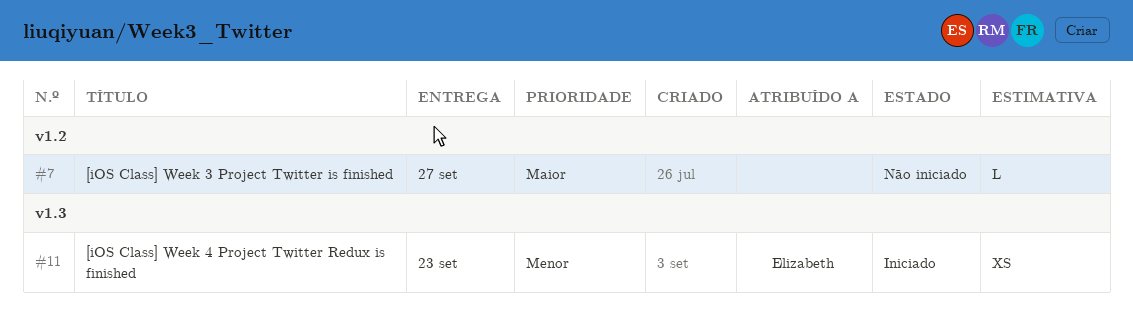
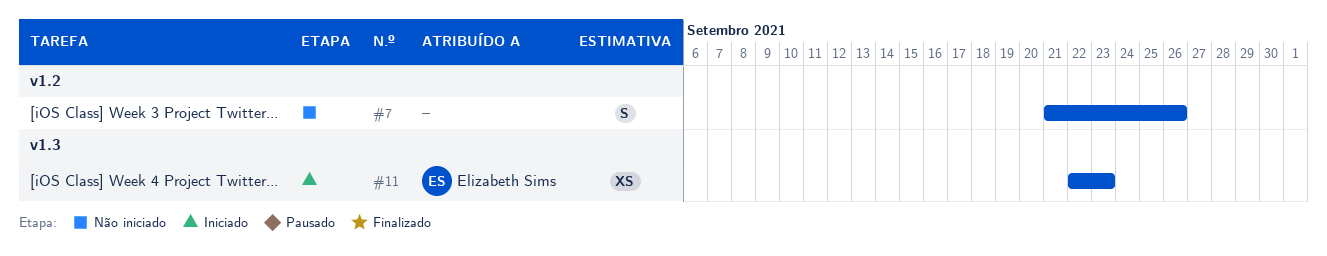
#7, estimate: L -> S
#7, due: Sep 27 -> Sep 26

